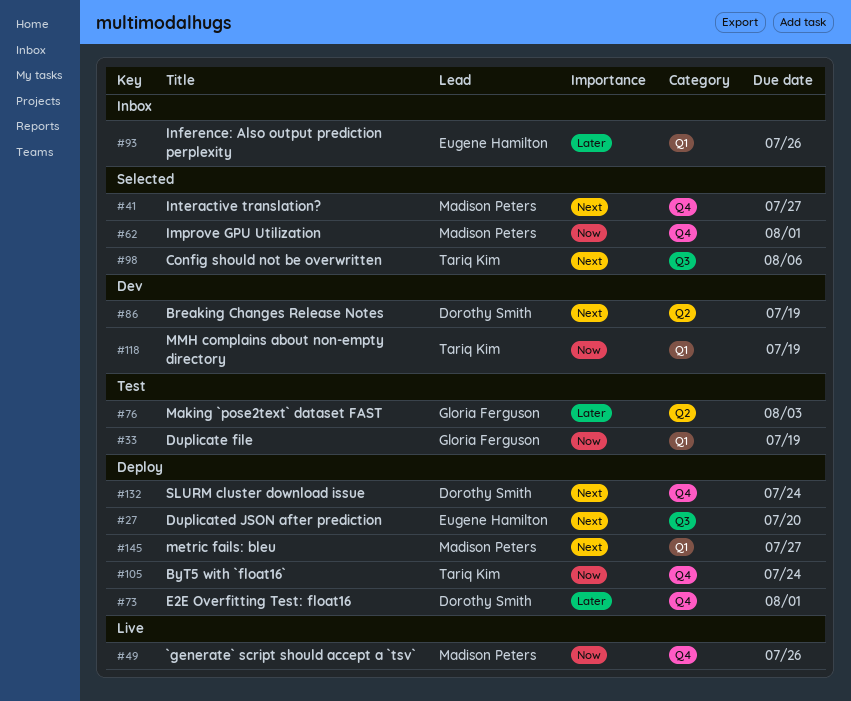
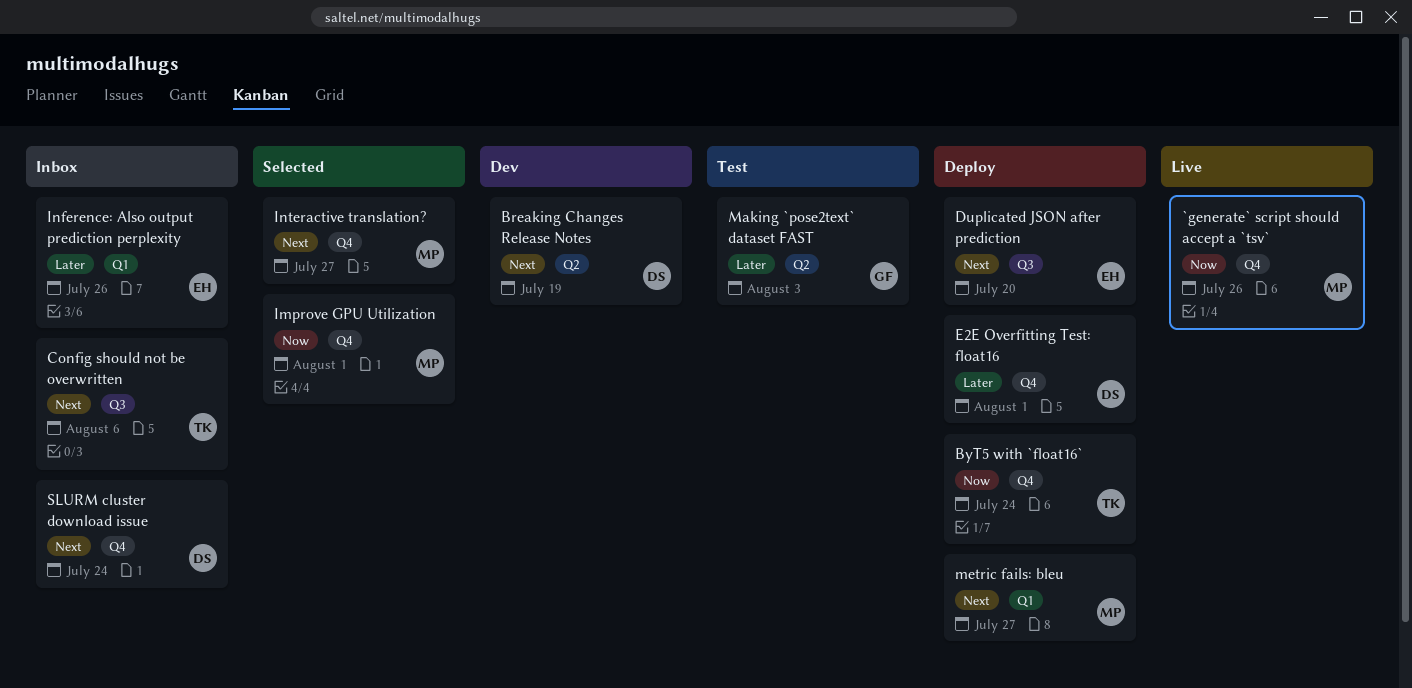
Config should not be overwritten, status: Selected -> Inbox
Duplicate file: present -> none
MMH complains about non-empty directory: present -> none
SLURM cluster download issue, status: Deploy -> Inbox

